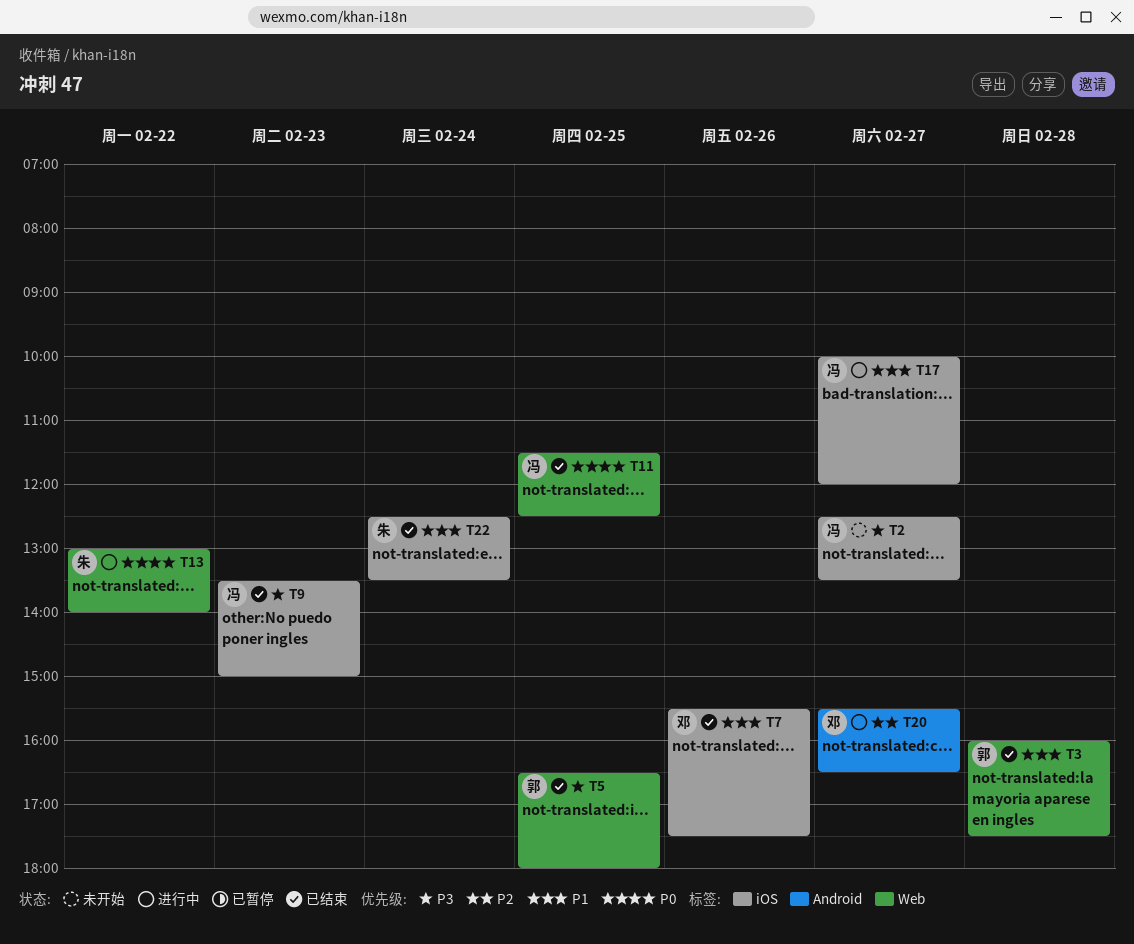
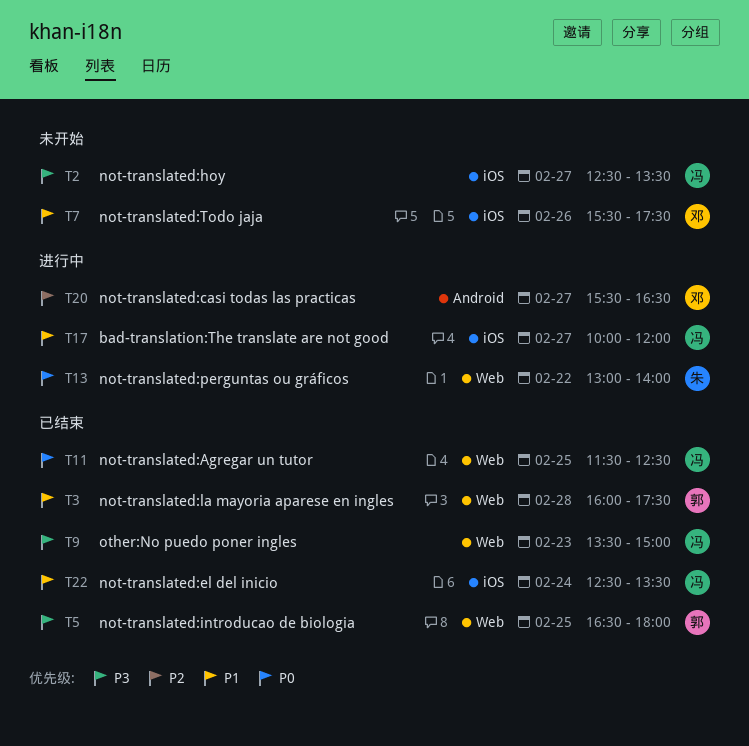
T7, status: 已结束 -> 未开始
T9, label: iOS -> Web
T22, owner: 朱 -> 冯

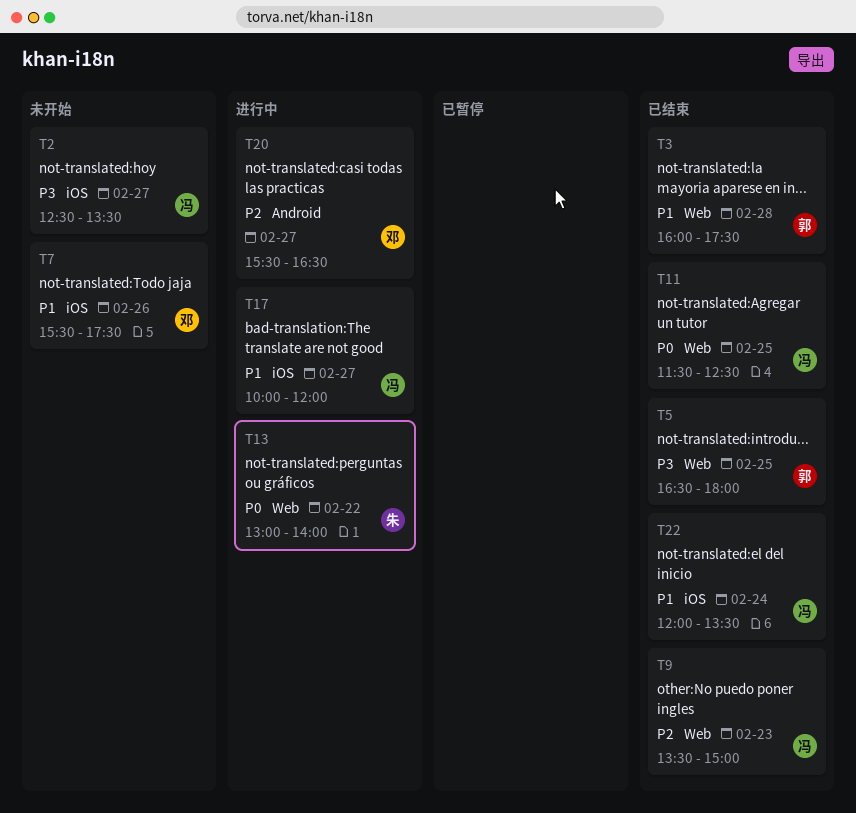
T9, priority: P3 -> P2
T22, begins: 12:30 -> 12:00

